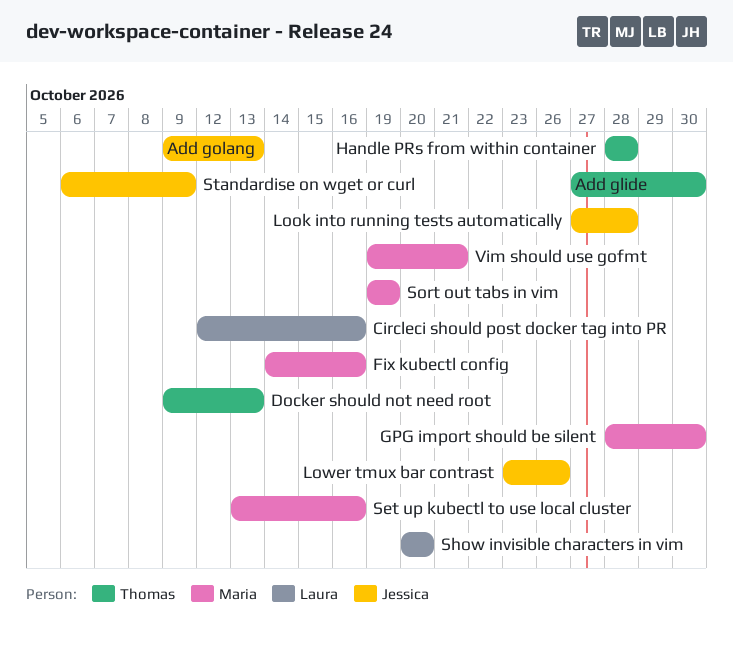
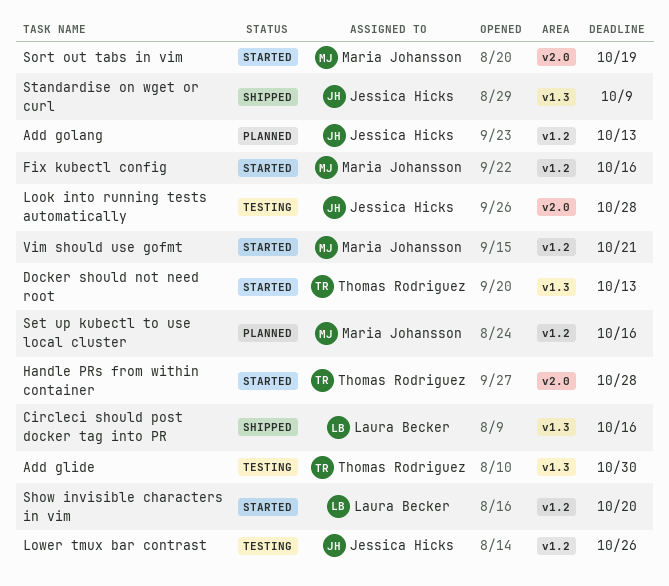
GPG import should be silent: present -> none

